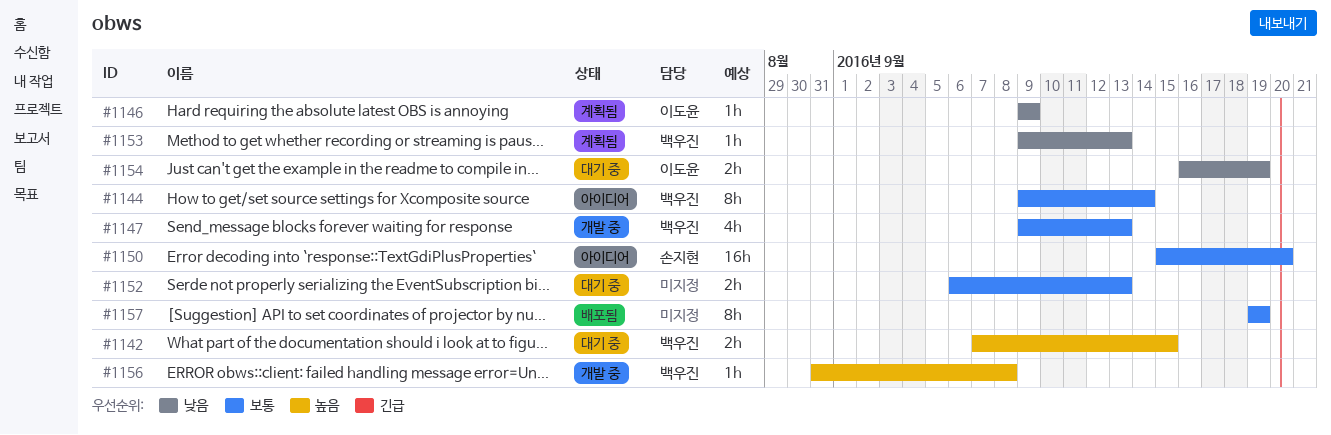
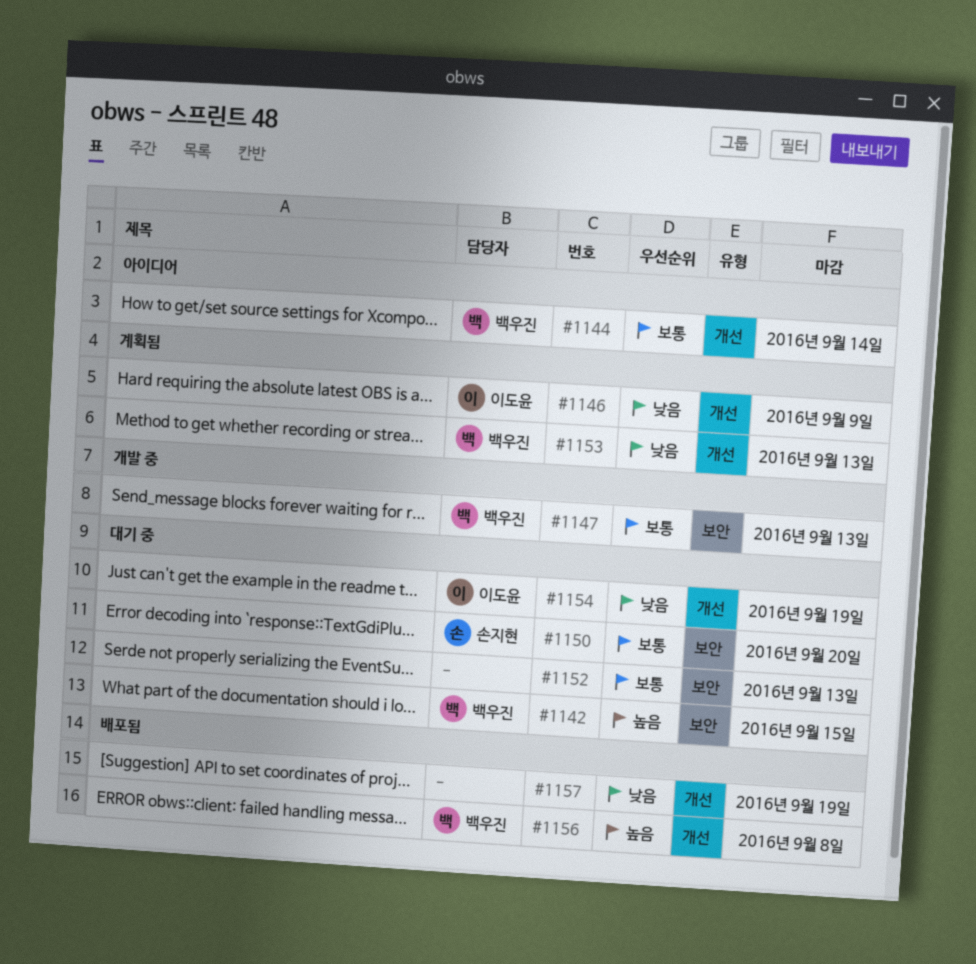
#1150, status: 아이디어 -> 대기 중
#1156, status: 개발 중 -> 배포됨
#1157, priority: 보통 -> 낮음

